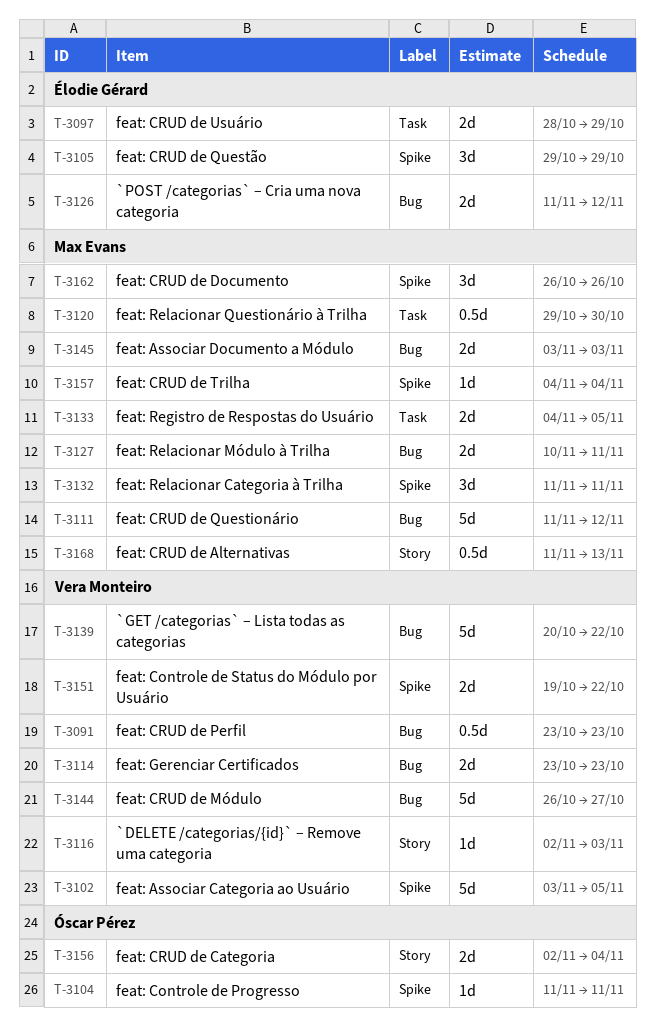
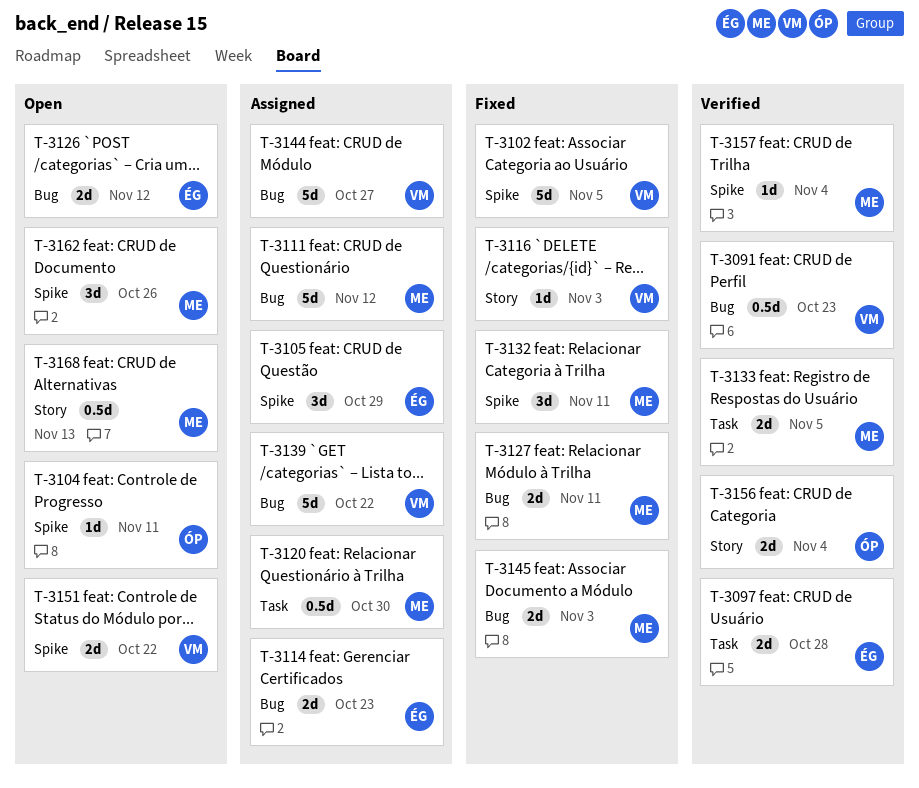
T-3097, due: Oct 29 -> Oct 28
T-3114, owner: Vera Monteiro -> Élodie Gérard

